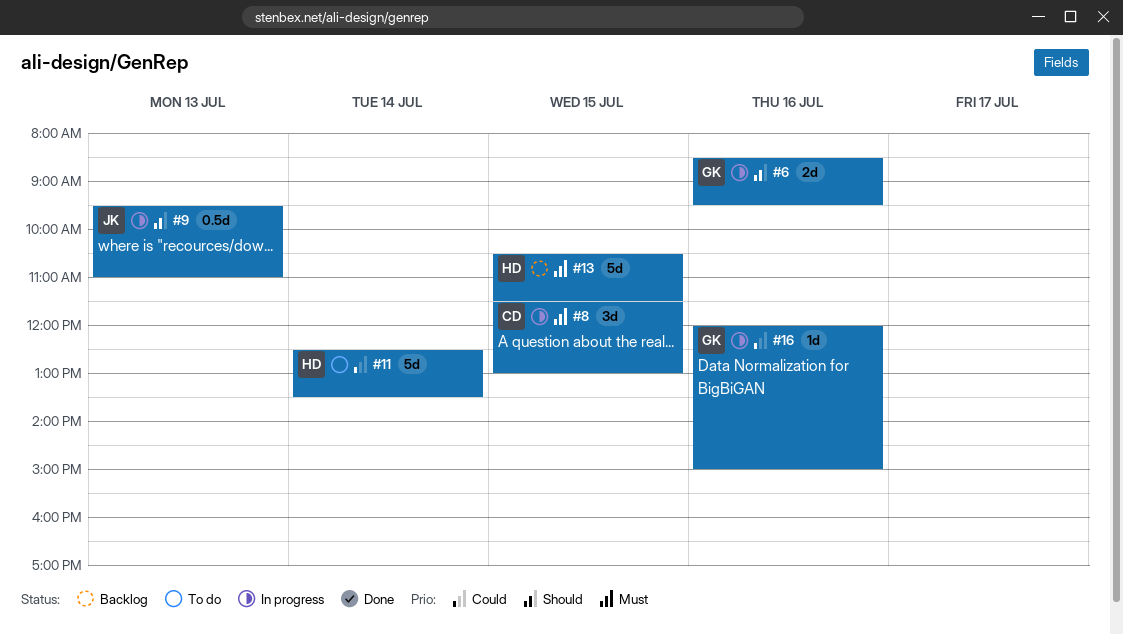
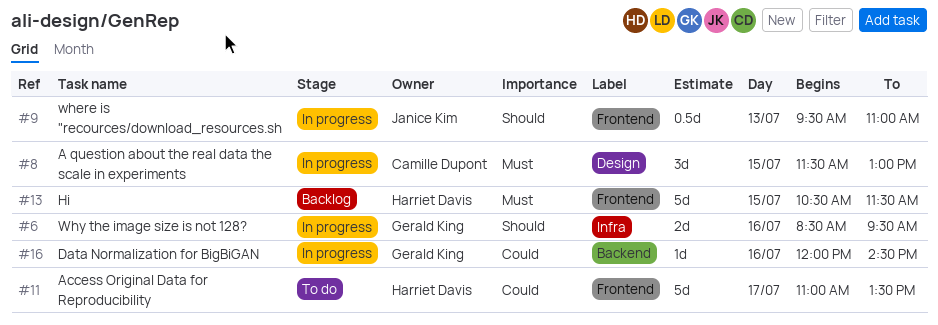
#11, day: Jul 14 -> Jul 17
#11, begins: 12:30 -> 11:00
#16, ends: 15:00 -> 14:30

